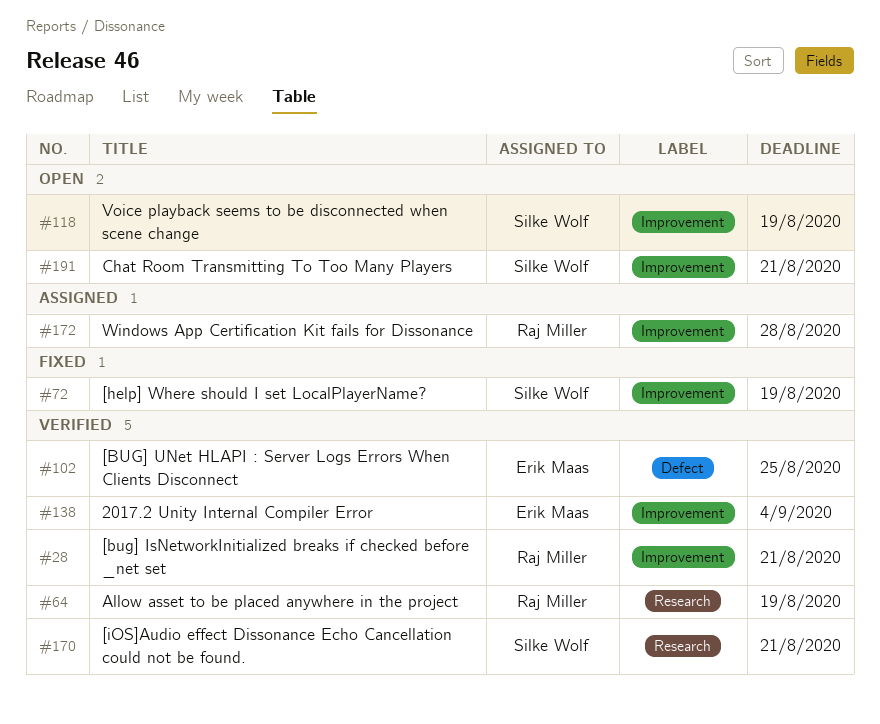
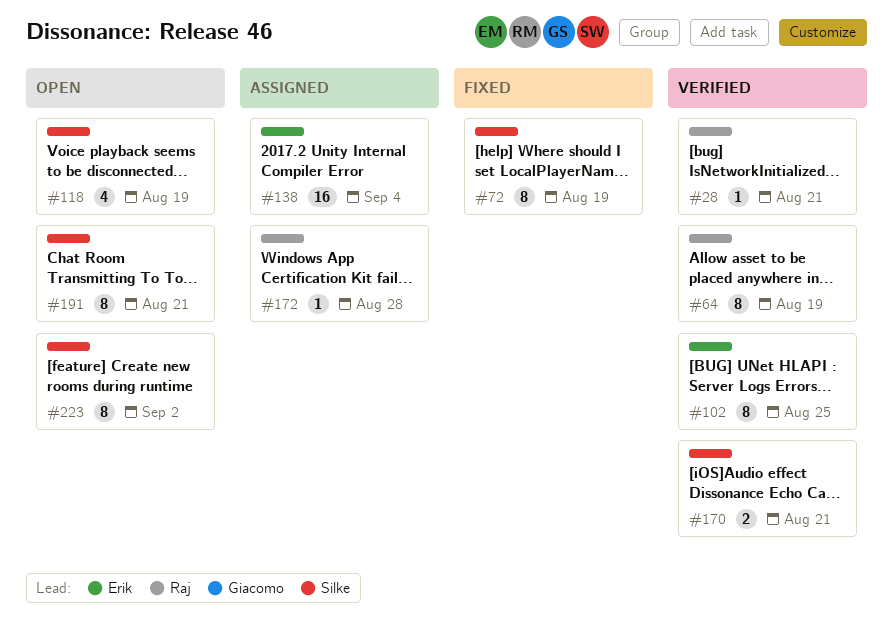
#138, status: Verified -> Assigned
#223: none -> present

